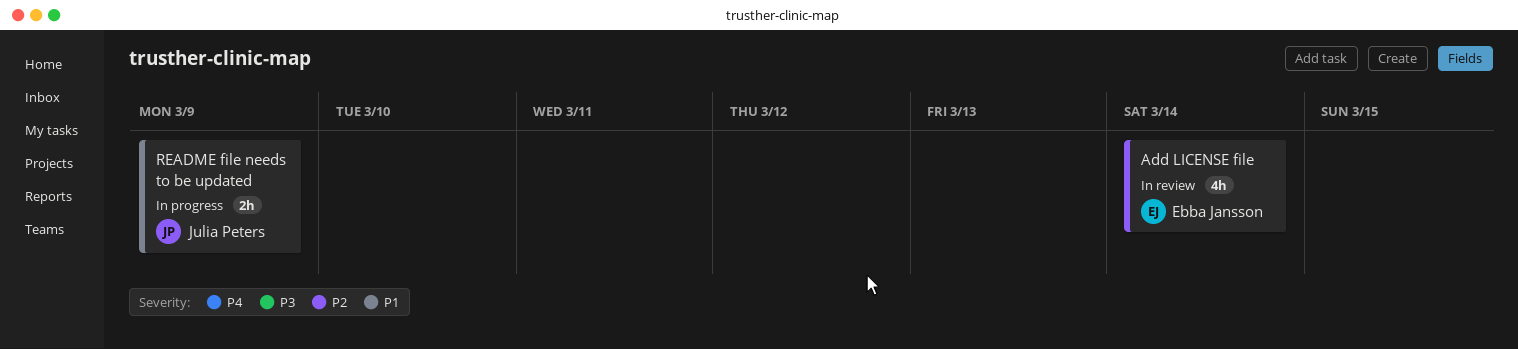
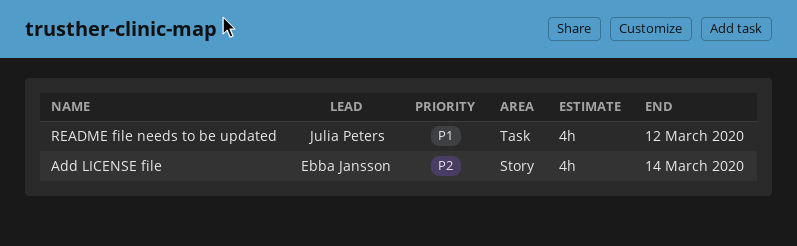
README file needs to be updated, estimate: 2h -> 4h
README file needs to be updated, due: Mar 9 -> Mar 12

